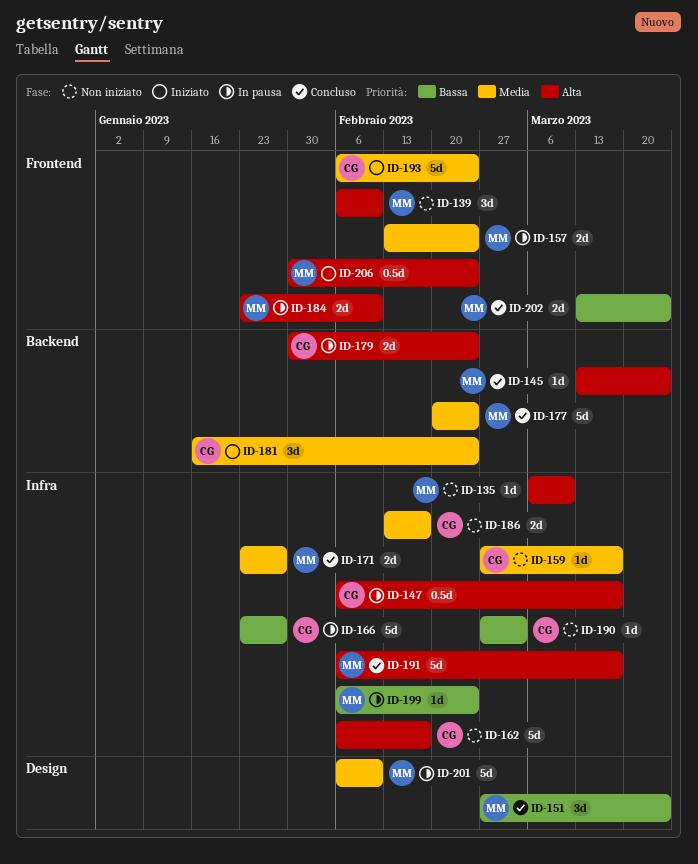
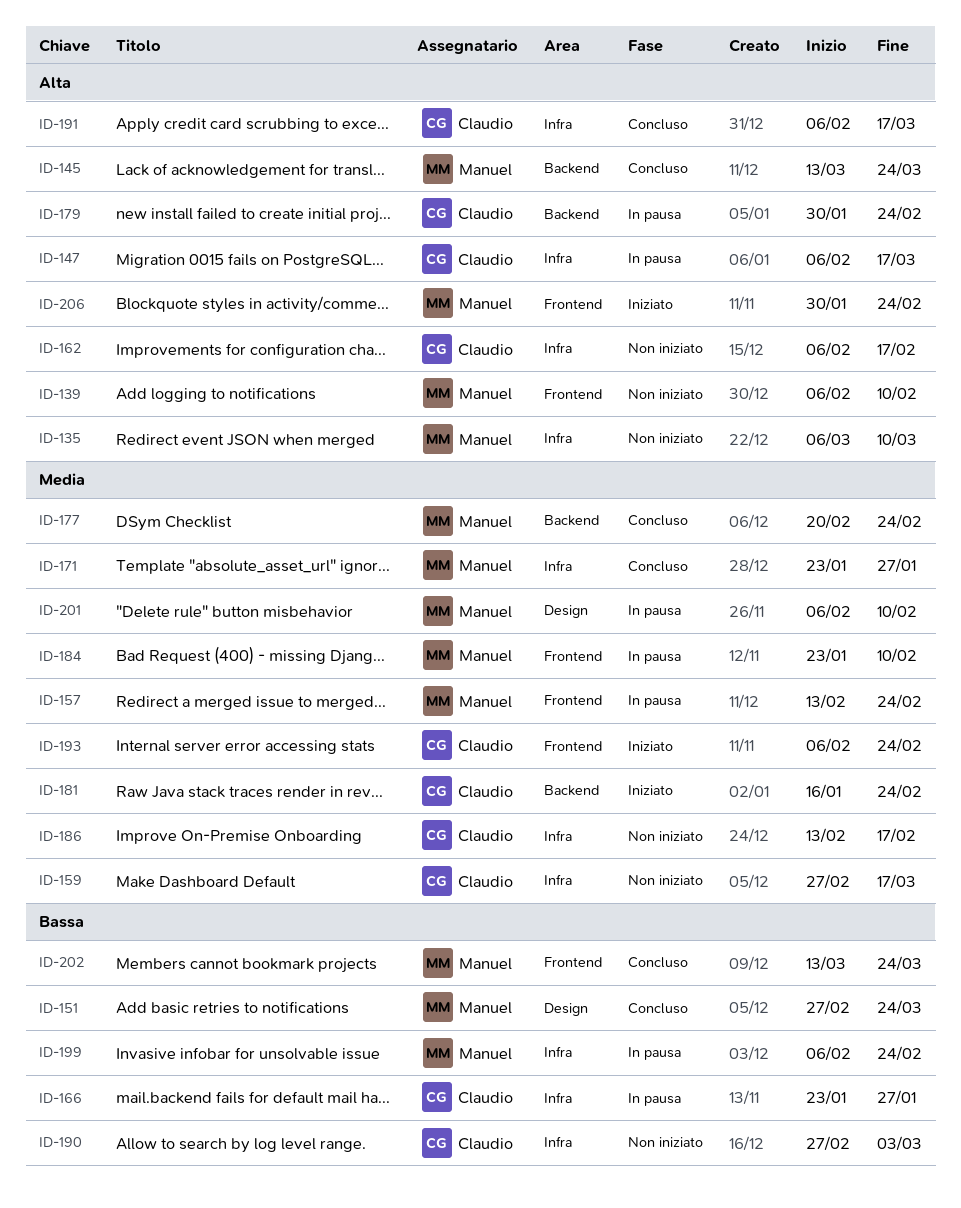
ID-184, priority: Alta -> Media
ID-191, owner: Manuel -> Claudio

